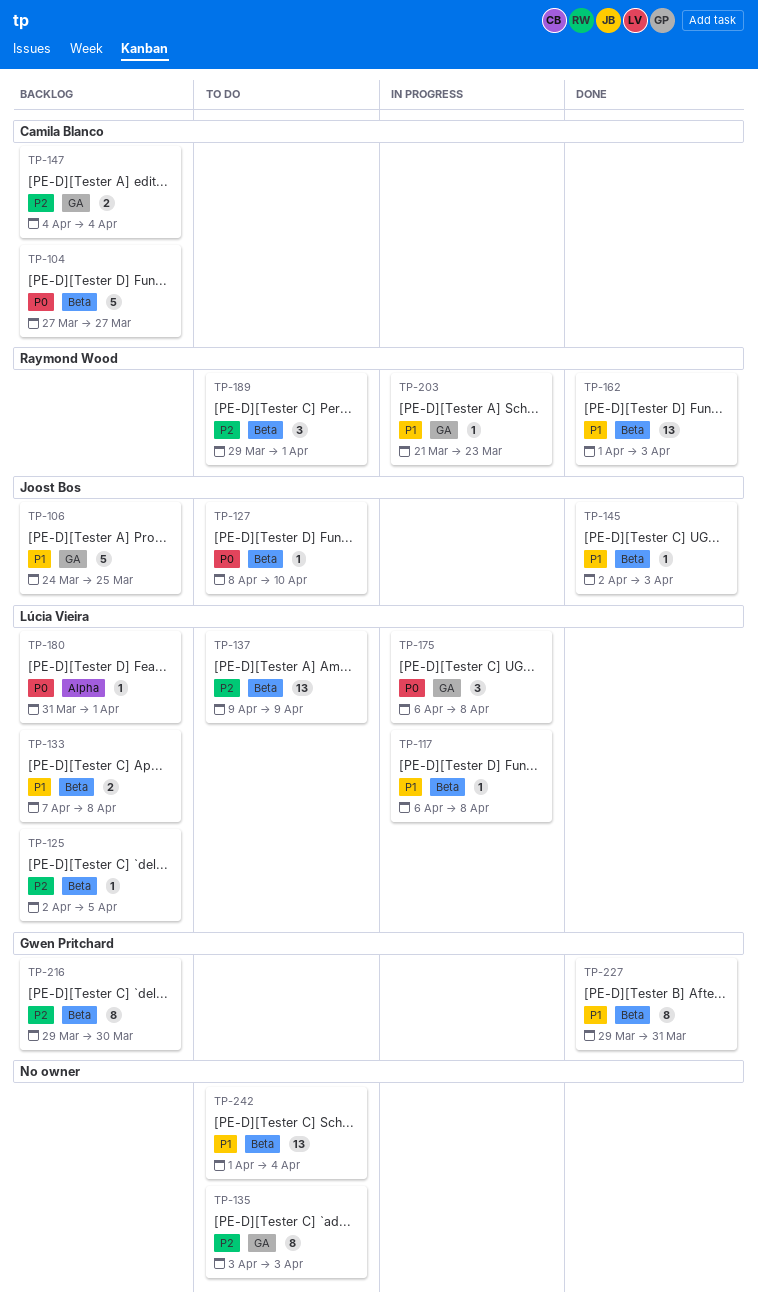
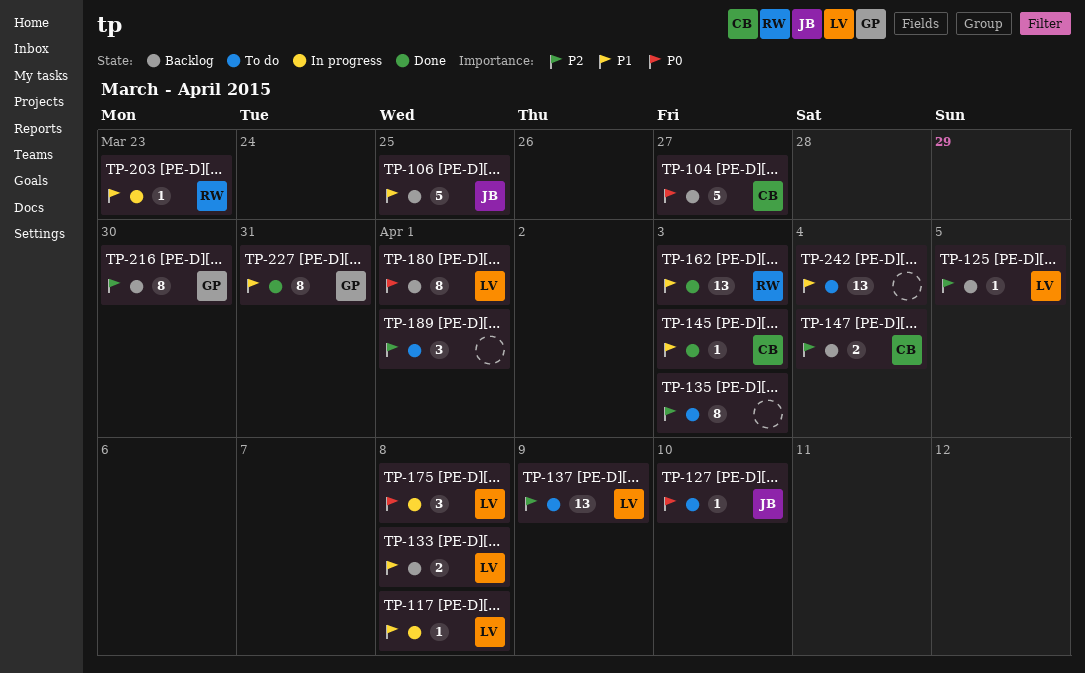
TP-145, owner: Joost Bos -> Camila Blanco
TP-180, estimate: 1 -> 8
TP-189, owner: Raymond Wood -> none

